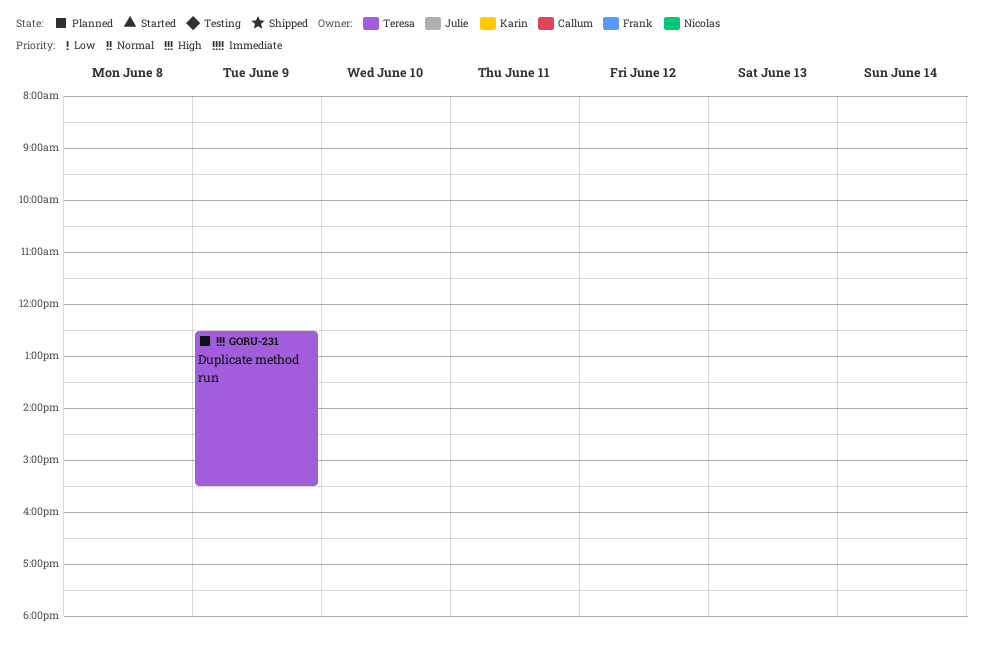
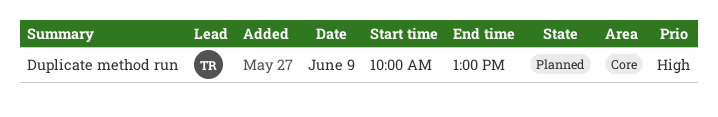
Duplicate method run, begins: 12:30 -> 10:00
Duplicate method run, ends: 15:30 -> 13:00

